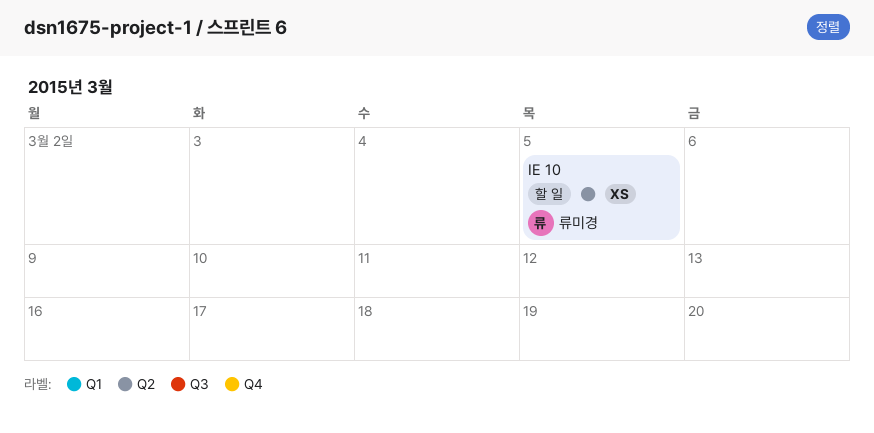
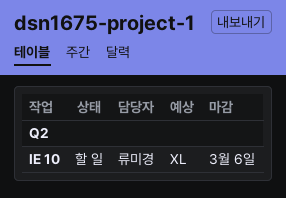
IE 10, estimate: XS -> XL
IE 10, due: Mar 5 -> Mar 6

